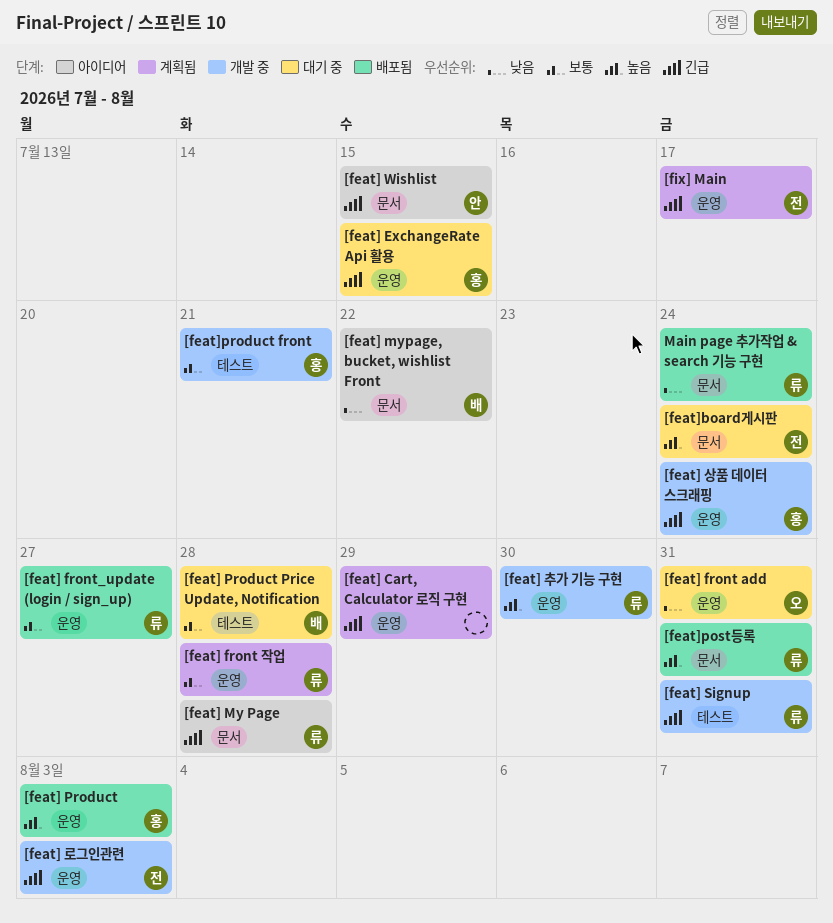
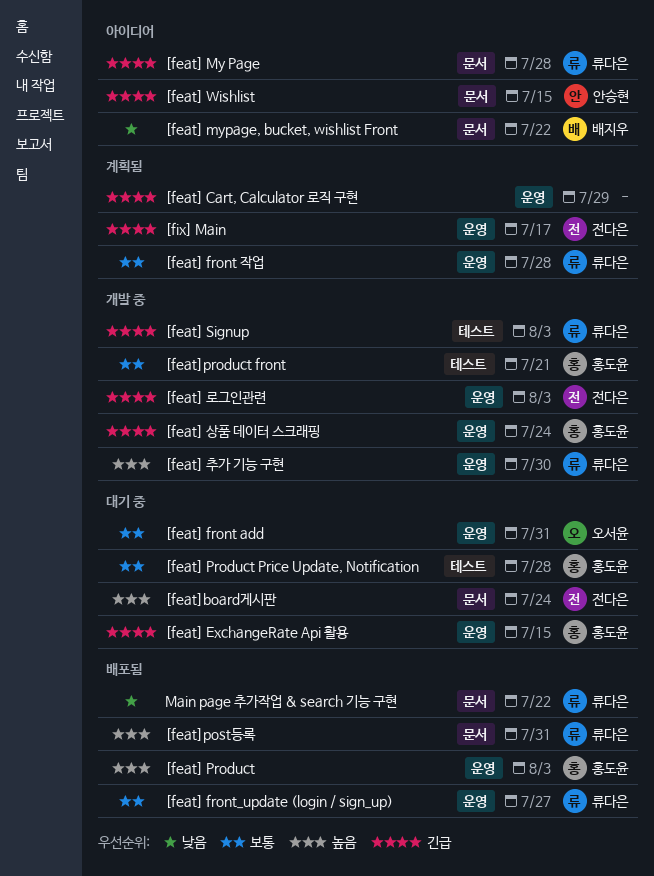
[feat] front add, priority: 낮음 -> 보통
[feat] Product Price Update, Notification, owner: 배지우 -> 홍도윤
[feat] Signup, due: Jul 31 -> Aug 3
Main page 추가작업 & search 기능 구현, due: Jul 24 -> Jul 22

